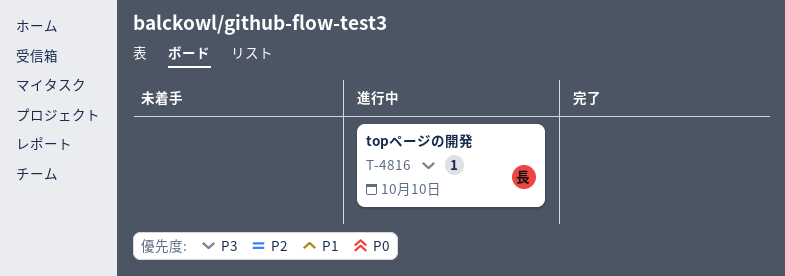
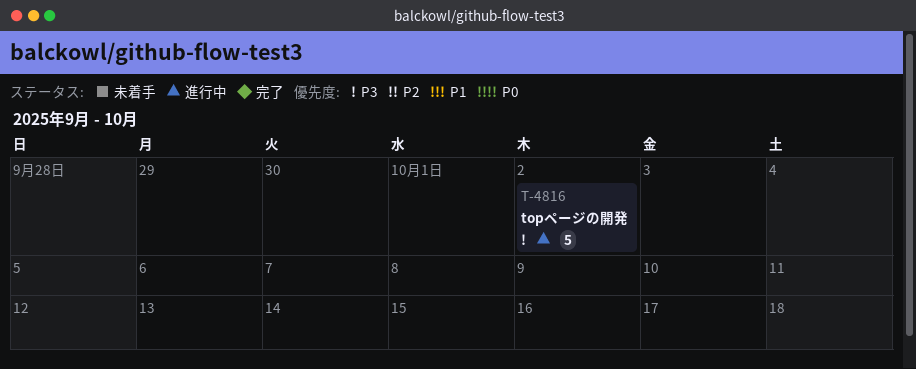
T-4816, estimate: 1 -> 5
T-4816, due: Oct 10 -> Oct 2

